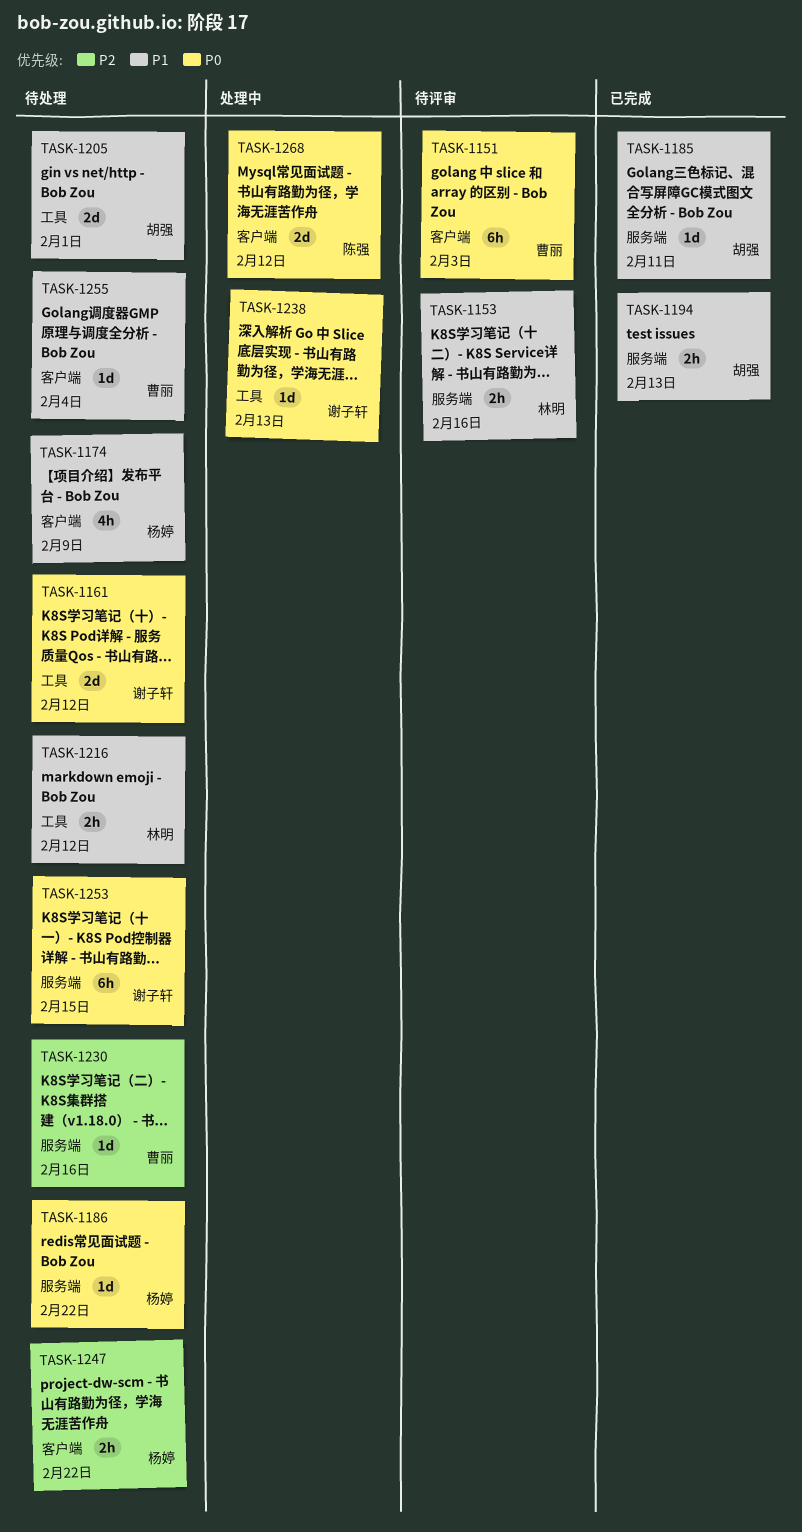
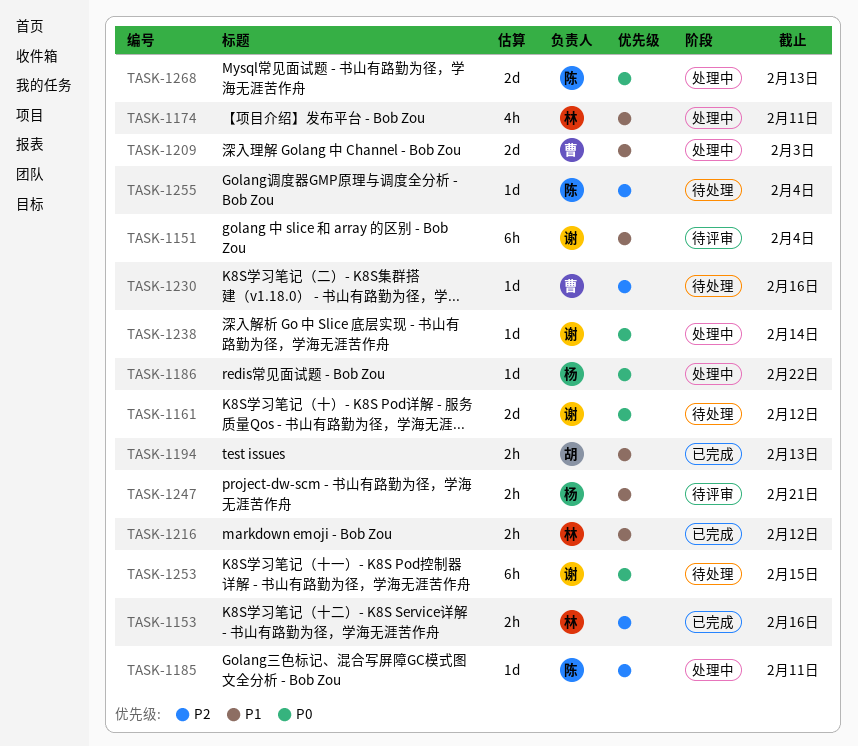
TASK-1151, owner: 曹丽 -> 谢子轩
TASK-1151, priority: P0 -> P1
TASK-1151, due: Feb 3 -> Feb 4
TASK-1153, status: 待评审 -> 已完成
TASK-1153, priority: P1 -> P2
TASK-1174, status: 待处理 -> 处理中
TASK-1174, owner: 杨婷 -> 林明
TASK-1174, due: Feb 9 -> Feb 11
TASK-1185, status: 已完成 -> 处理中
TASK-1185, owner: 胡强 -> 陈强
TASK-1185, priority: P1 -> P2
TASK-1186, status: 待处理 -> 处理中
TASK-1205: present -> none
TASK-1209: none -> present
TASK-1216, status: 待处理 -> 已完成
TASK-1238, due: Feb 13 -> Feb 14
TASK-1247, status: 待处理 -> 待评审
TASK-1247, priority: P2 -> P1
TASK-1247, due: Feb 22 -> Feb 21
TASK-1255, owner: 曹丽 -> 陈强
TASK-1255, priority: P1 -> P2
TASK-1268, due: Feb 12 -> Feb 13

